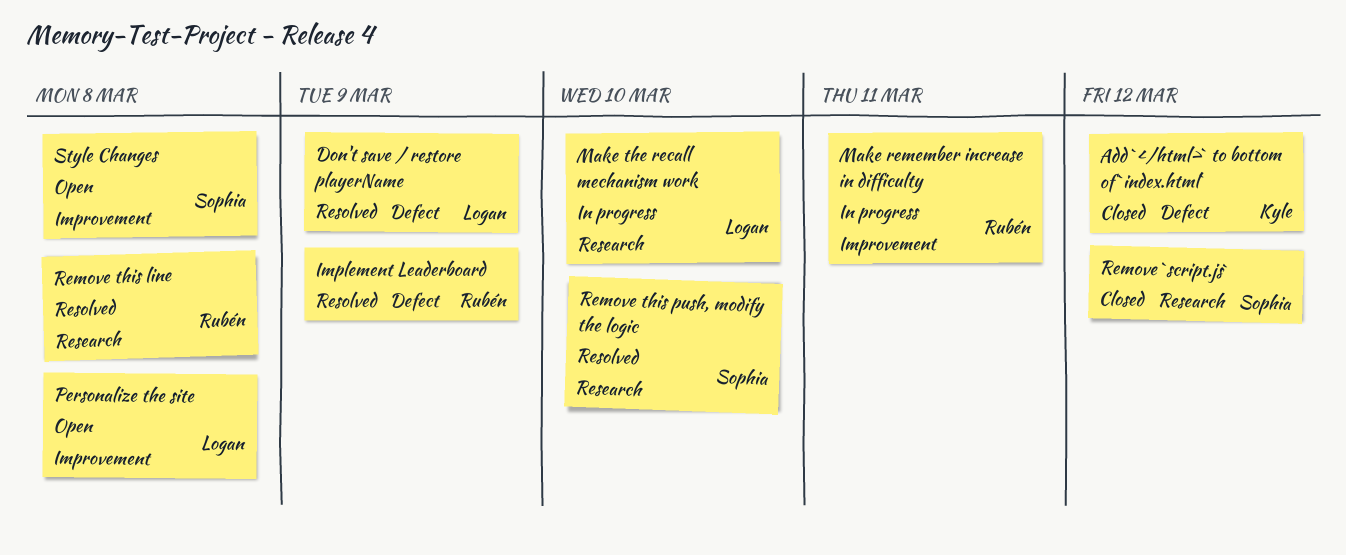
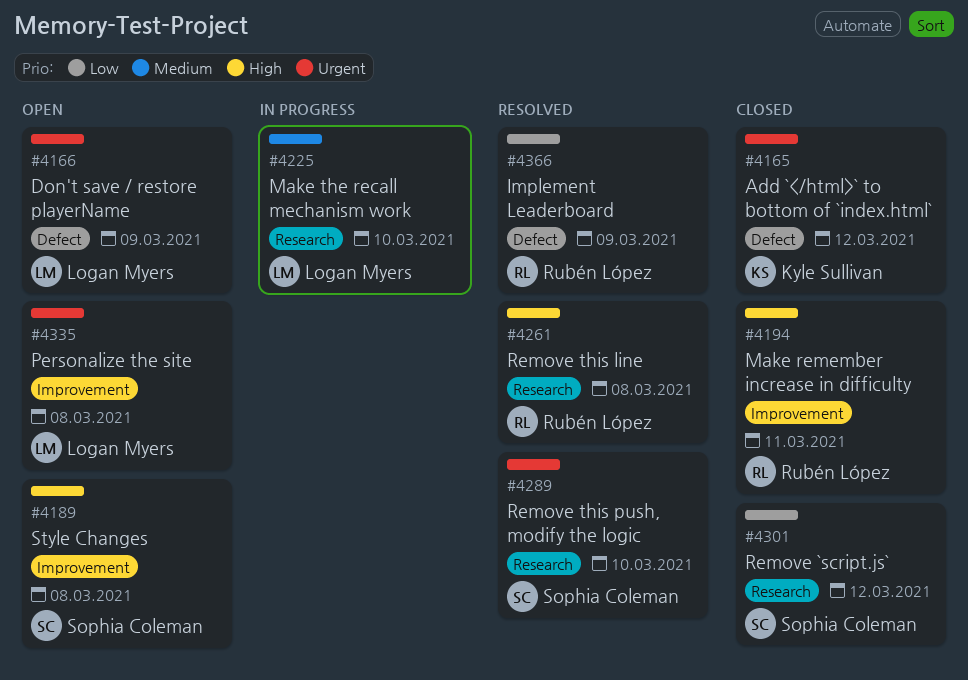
Don't save / restore playerName, status: Resolved -> Open
Make remember increase in difficulty, status: In progress -> Closed

